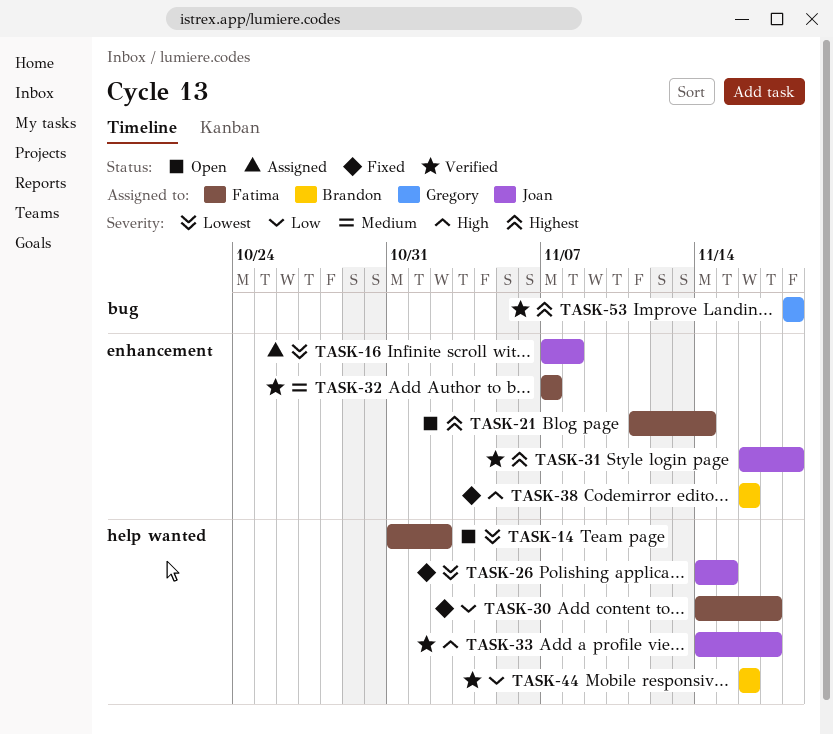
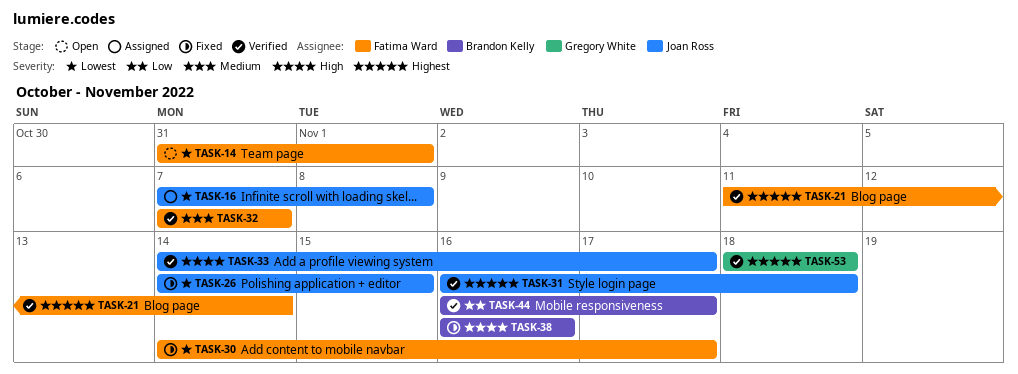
TASK-14, due: Nov 2 -> Nov 1
TASK-21, status: Open -> Verified
TASK-30, priority: Low -> Lowest
TASK-44, due: Nov 16 -> Nov 17

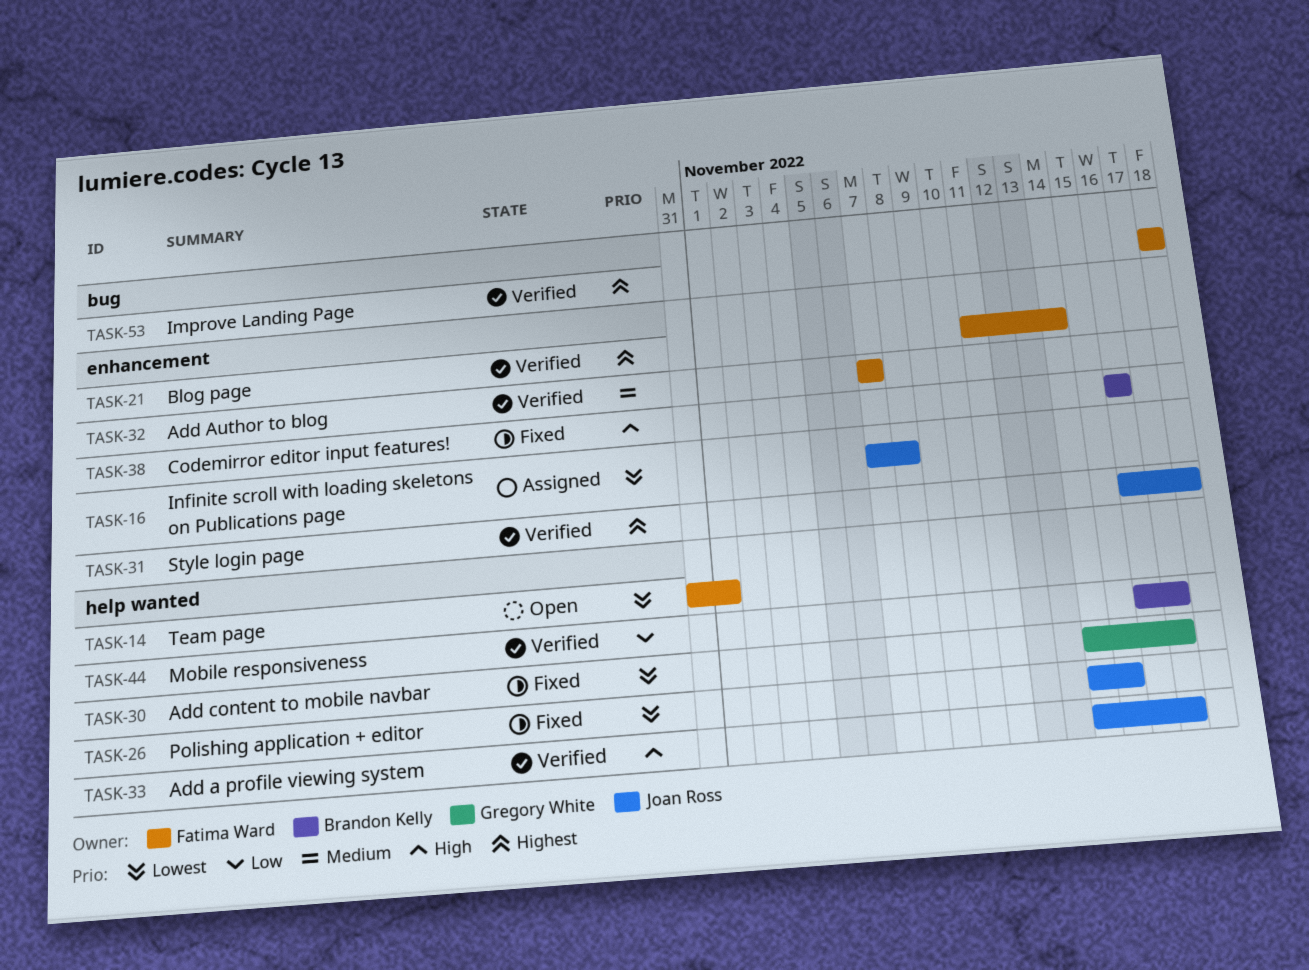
TASK-30, owner: Fatima Ward -> Gregory White
TASK-53, owner: Gregory White -> Fatima Ward

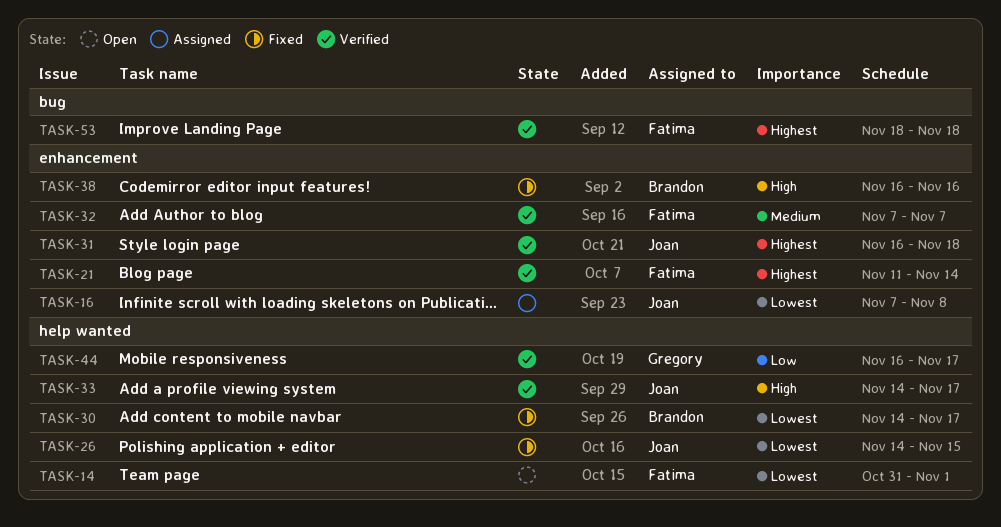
TASK-30, owner: Gregory White -> Brandon Kelly
TASK-44, owner: Brandon Kelly -> Gregory White

